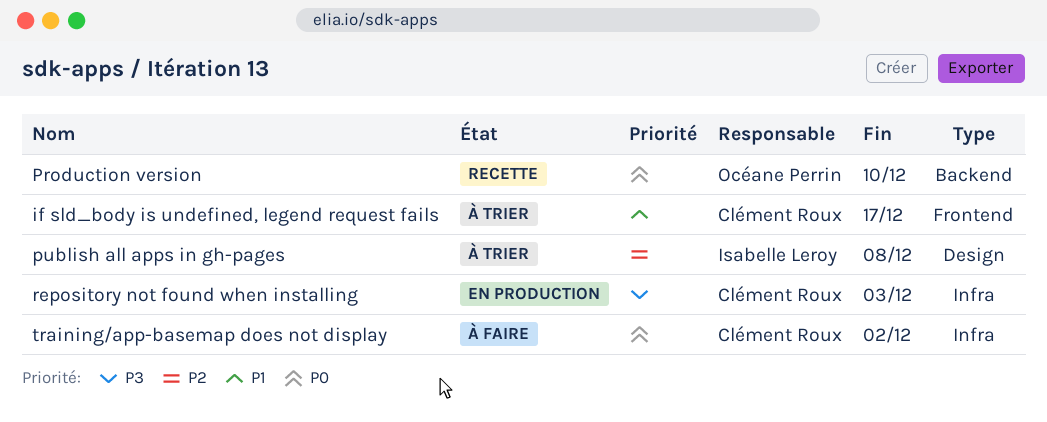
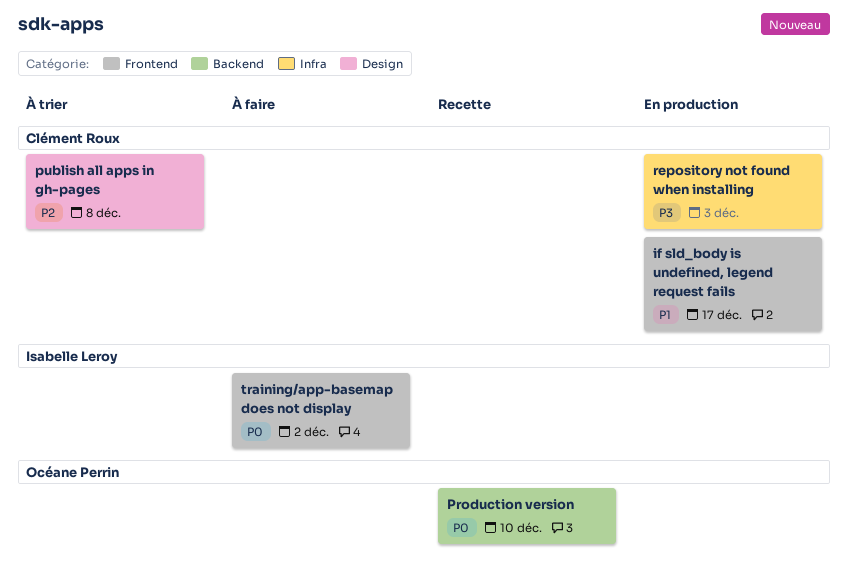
if sld_body is undefined, legend request fails, status: À trier -> En production
publish all apps in gh-pages, owner: Isabelle Leroy -> Clément Roux
training/app-basemap does not display, owner: Clément Roux -> Isabelle Leroy
training/app-basemap does not display, label: Infra -> Frontend

